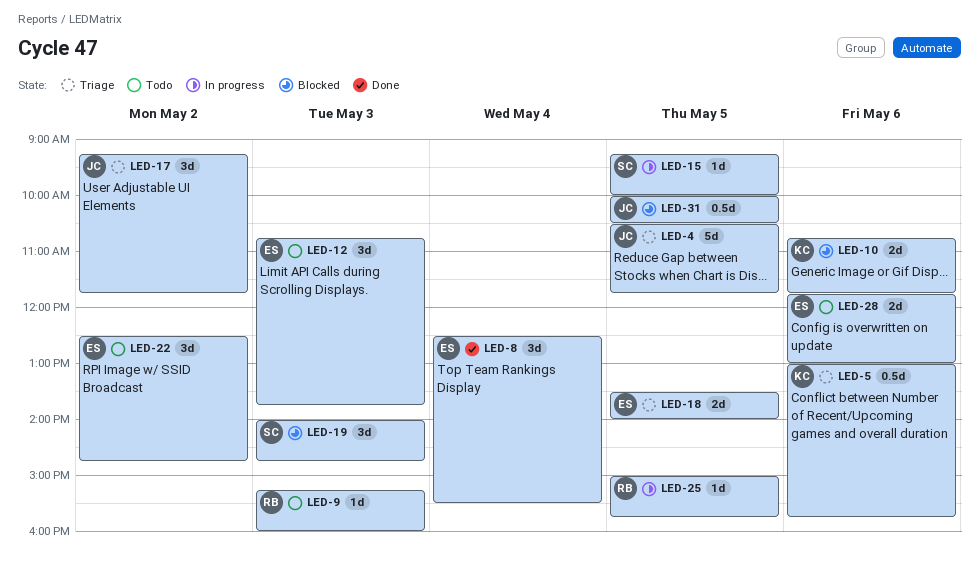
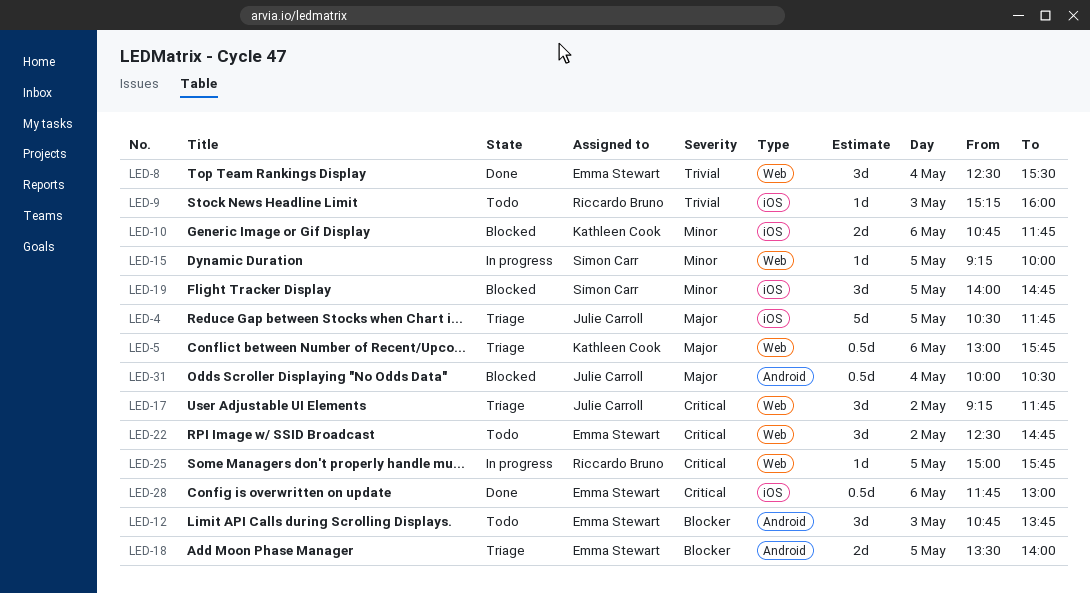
LED-19, day: May 3 -> May 5
LED-28, status: Todo -> Done
LED-28, estimate: 2d -> 0.5d
LED-31, day: May 5 -> May 4

